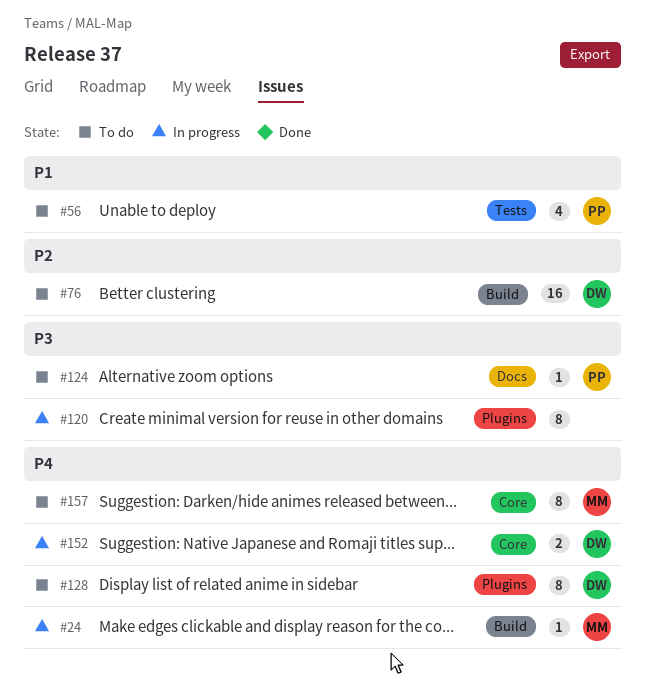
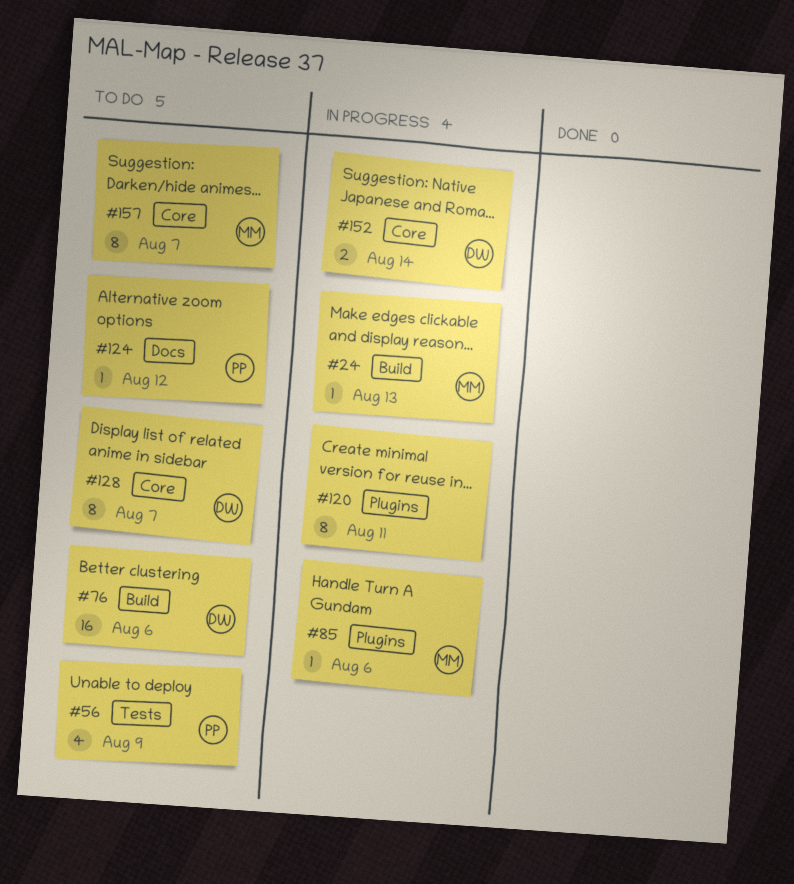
#85: none -> present
#128, label: Plugins -> Core

